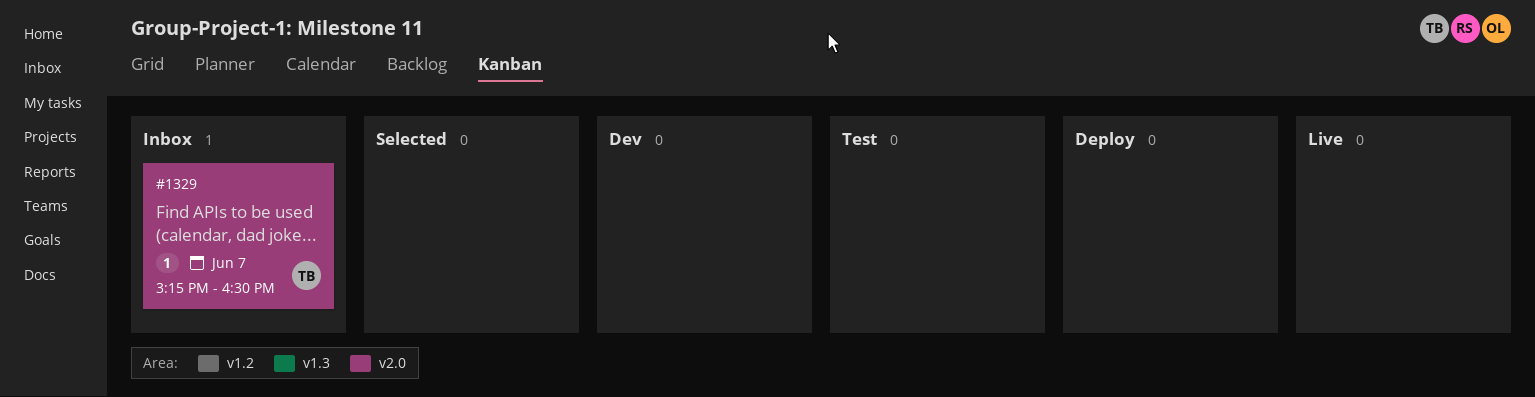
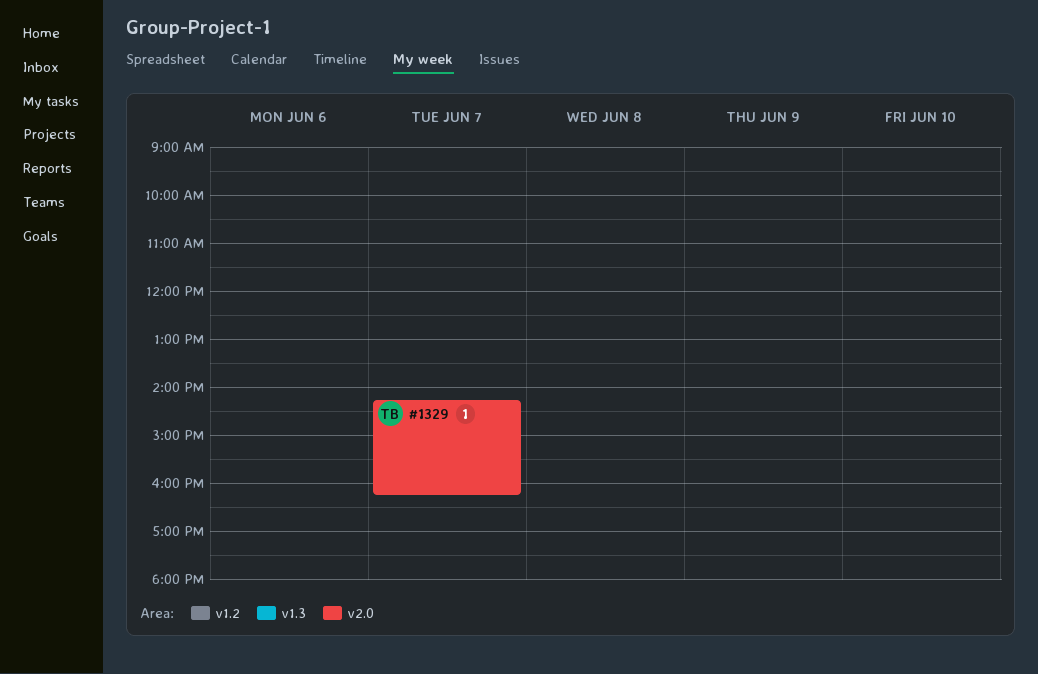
#1329, begins: 15:15 -> 14:15
#1329, ends: 16:30 -> 16:15

